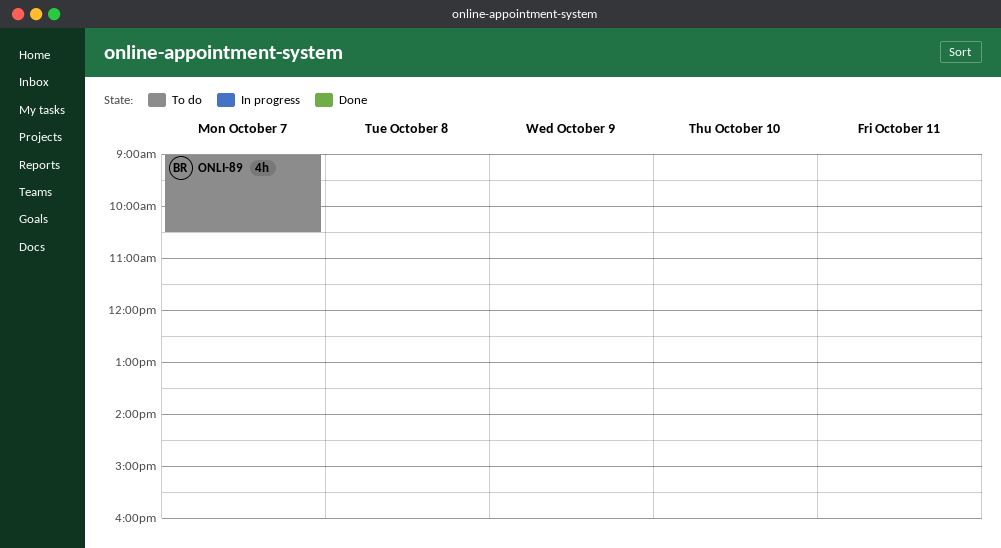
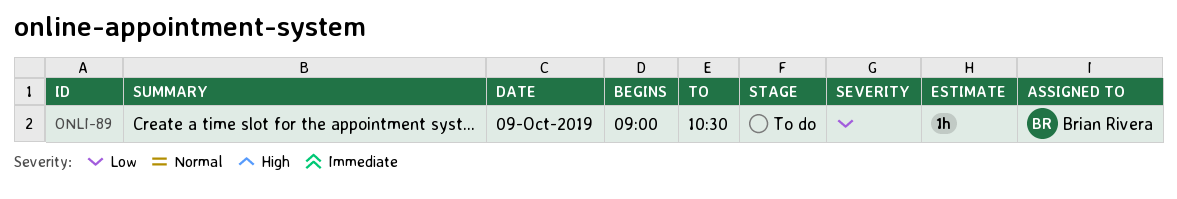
ONLI-89, estimate: 4h -> 1h
ONLI-89, day: Oct 7 -> Oct 9

